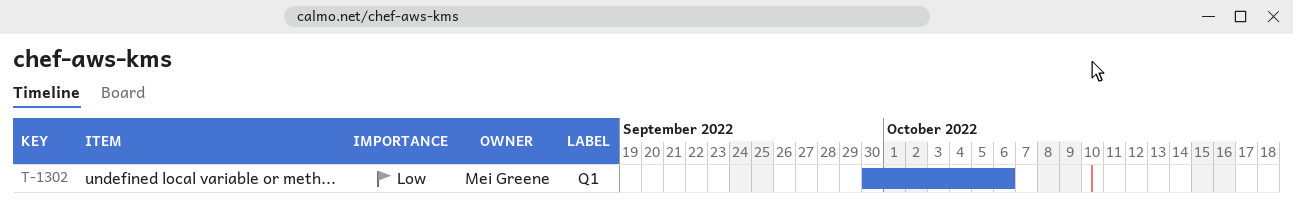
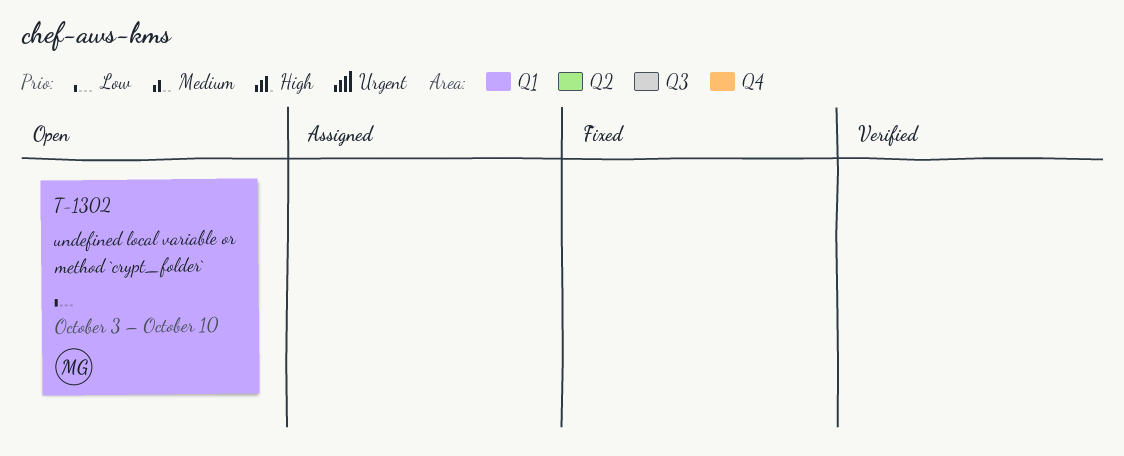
T-1302, start: Sep 30 -> Oct 3
T-1302, due: Oct 6 -> Oct 10

